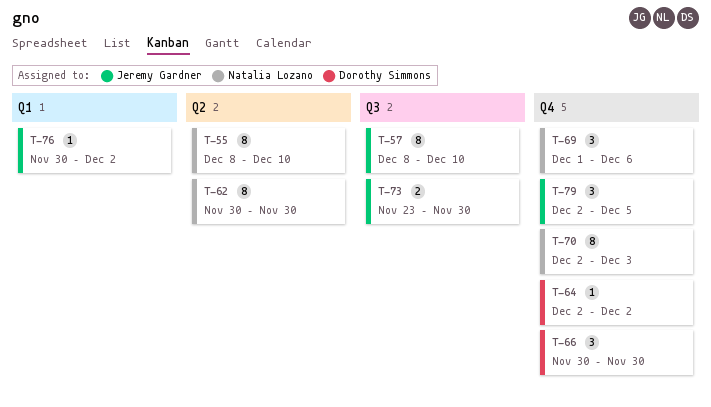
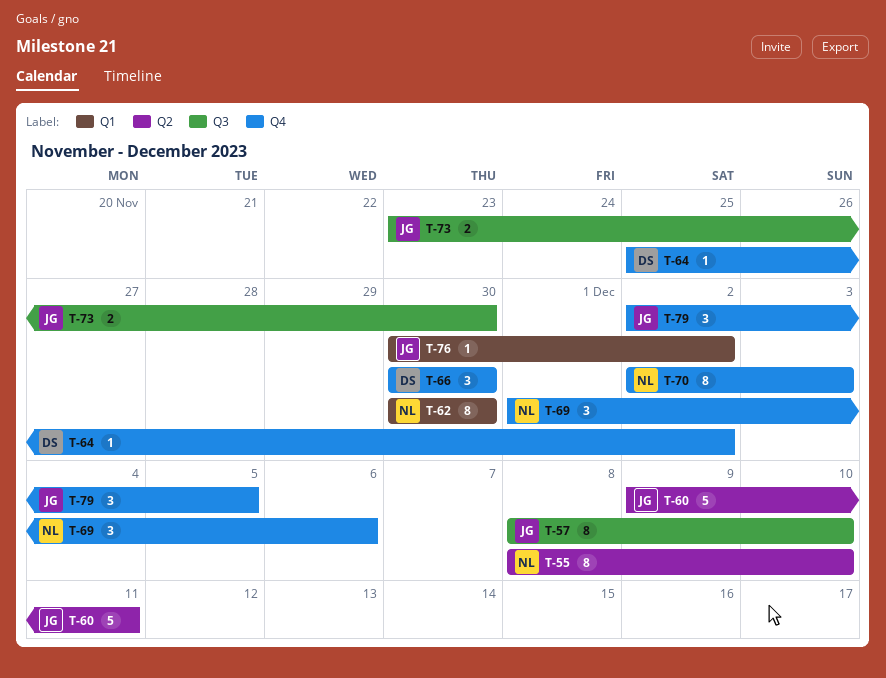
T-60: none -> present
T-62, label: Q2 -> Q1
T-64, start: Dec 2 -> Nov 25

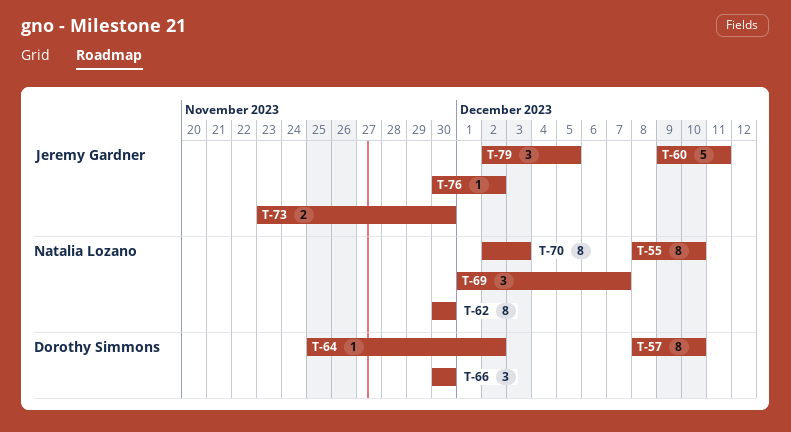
T-57, owner: Jeremy Gardner -> Dorothy Simmons
T-69, due: Dec 6 -> Dec 7

